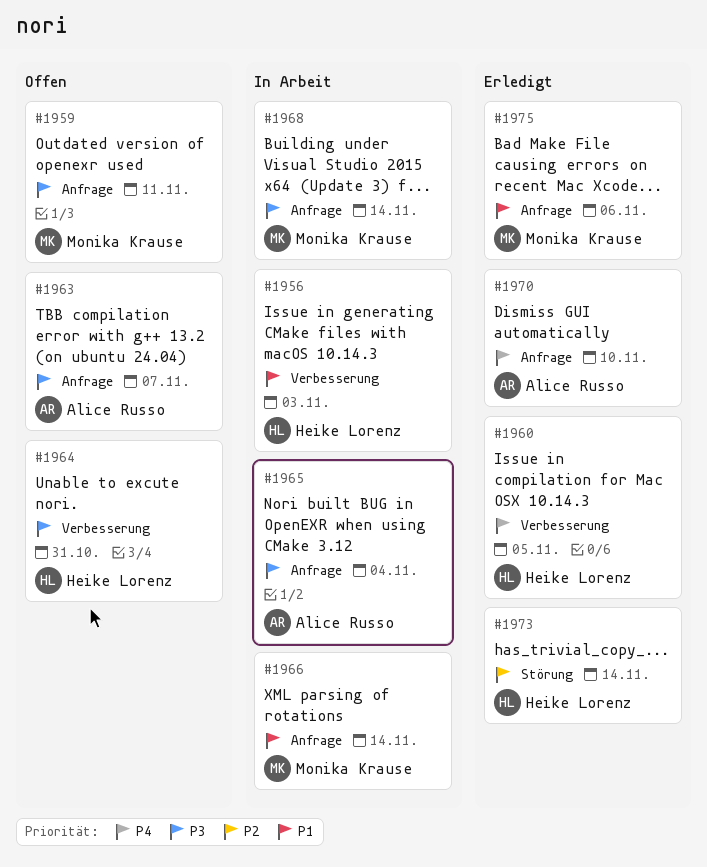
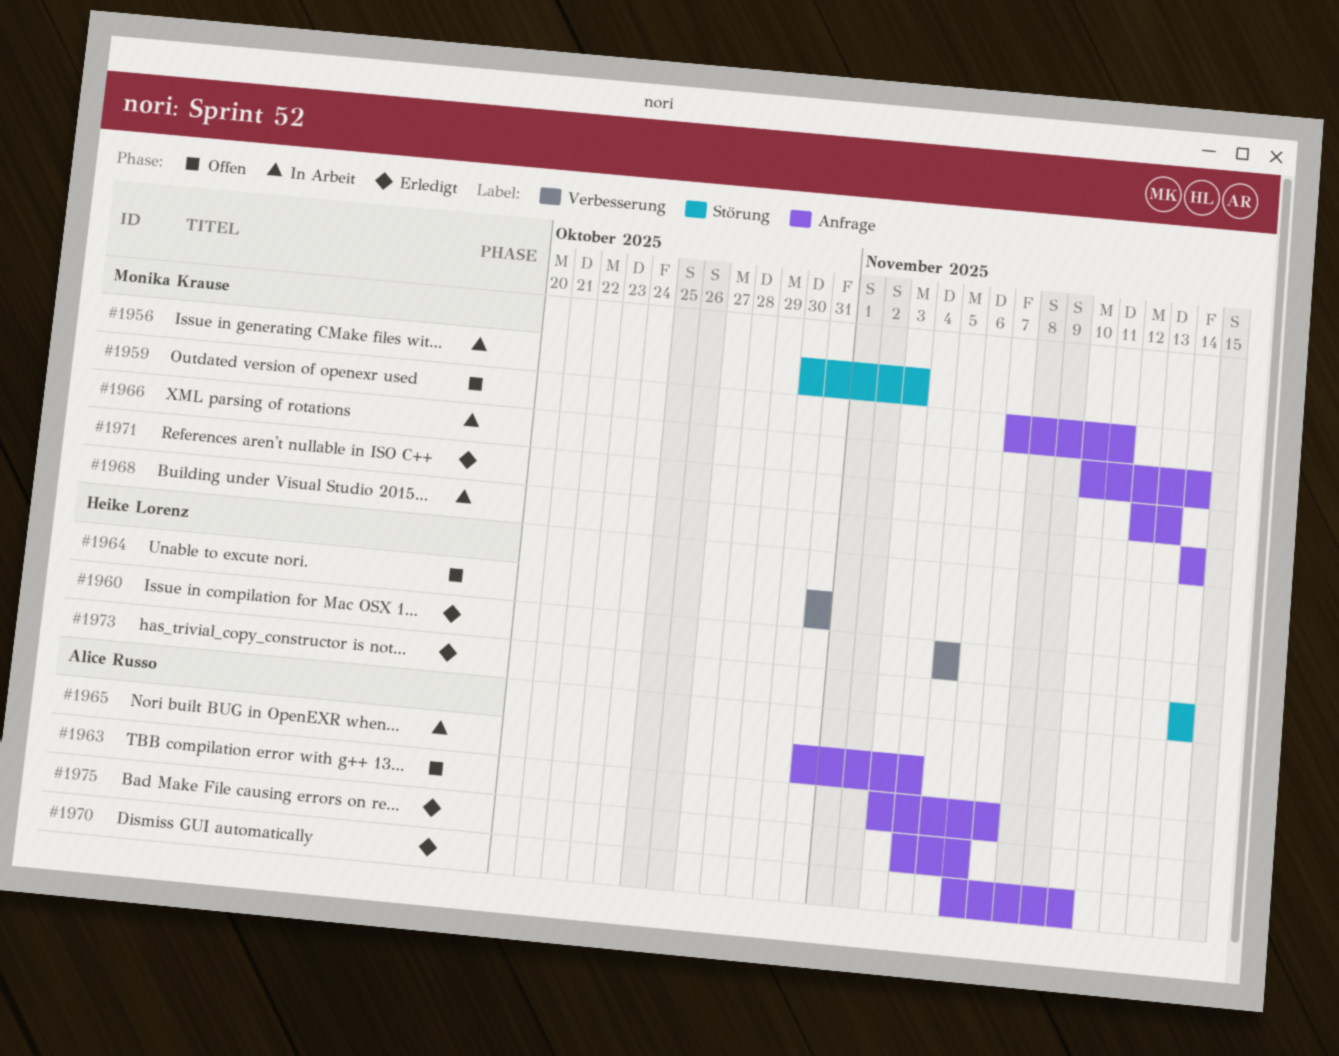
#1956, owner: Heike Lorenz -> Monika Krause
#1956, label: Verbesserung -> Störung
#1971: none -> present
#1975, owner: Monika Krause -> Alice Russo

